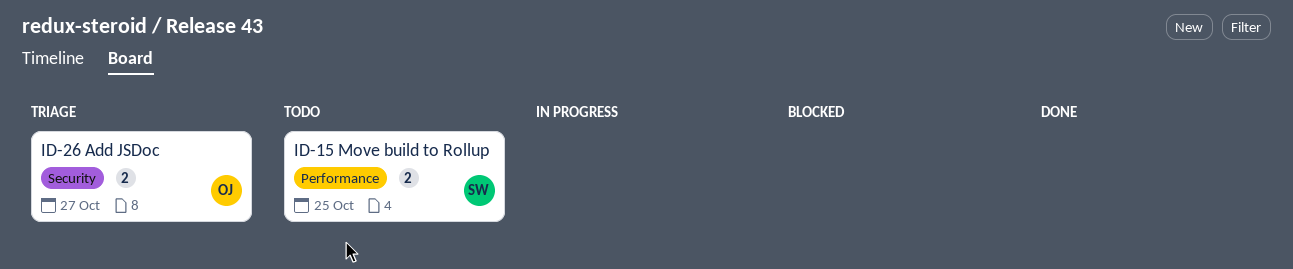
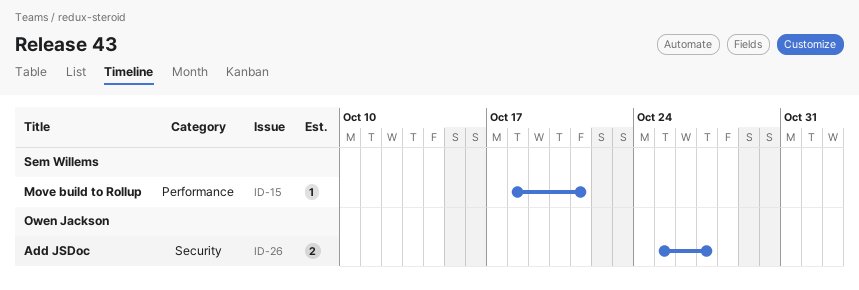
ID-15, estimate: 2 -> 1
ID-15, due: Oct 25 -> Oct 21

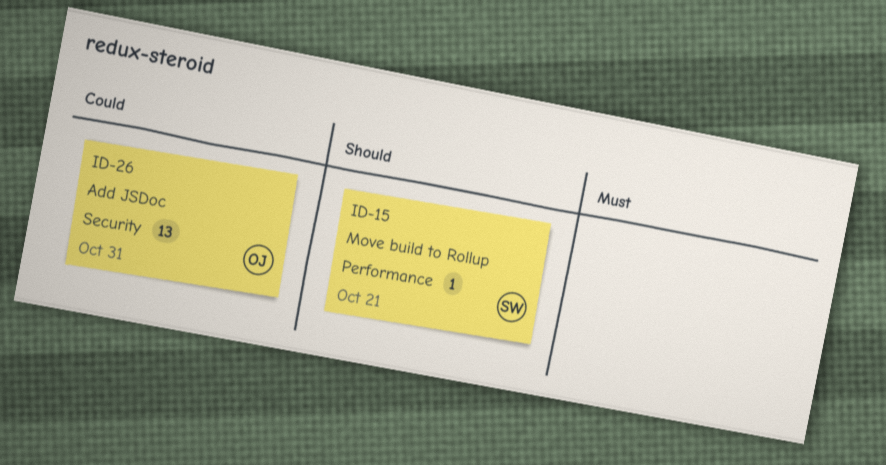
ID-26, estimate: 2 -> 13
ID-26, due: Oct 27 -> Oct 31

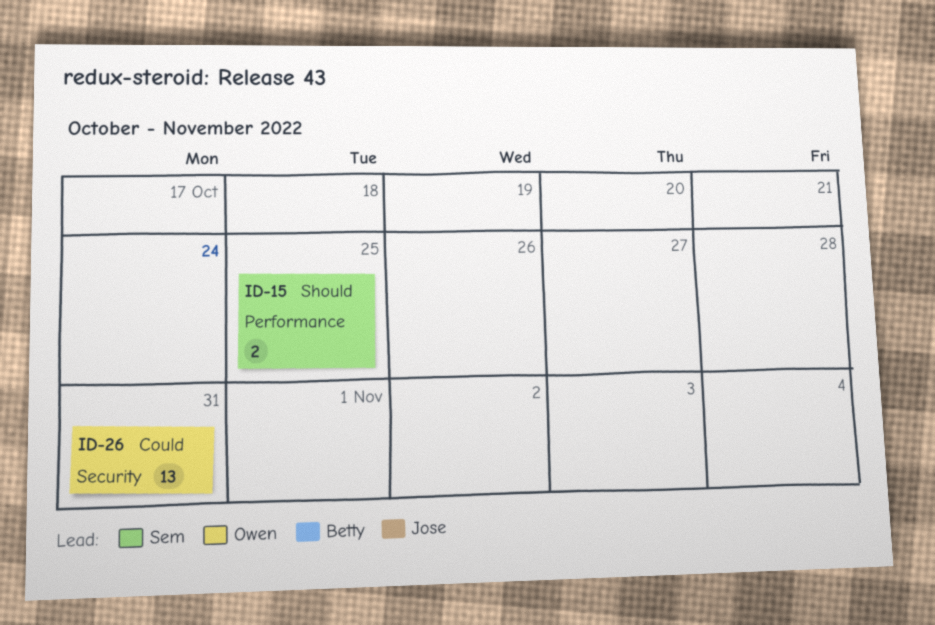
ID-15, estimate: 1 -> 2
ID-15, due: Oct 21 -> Oct 25

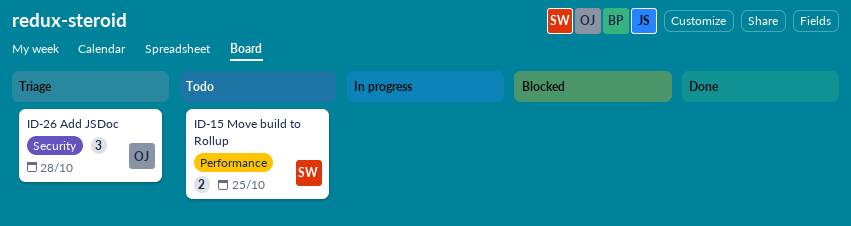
ID-26, estimate: 13 -> 3
ID-26, due: Oct 31 -> Oct 28

